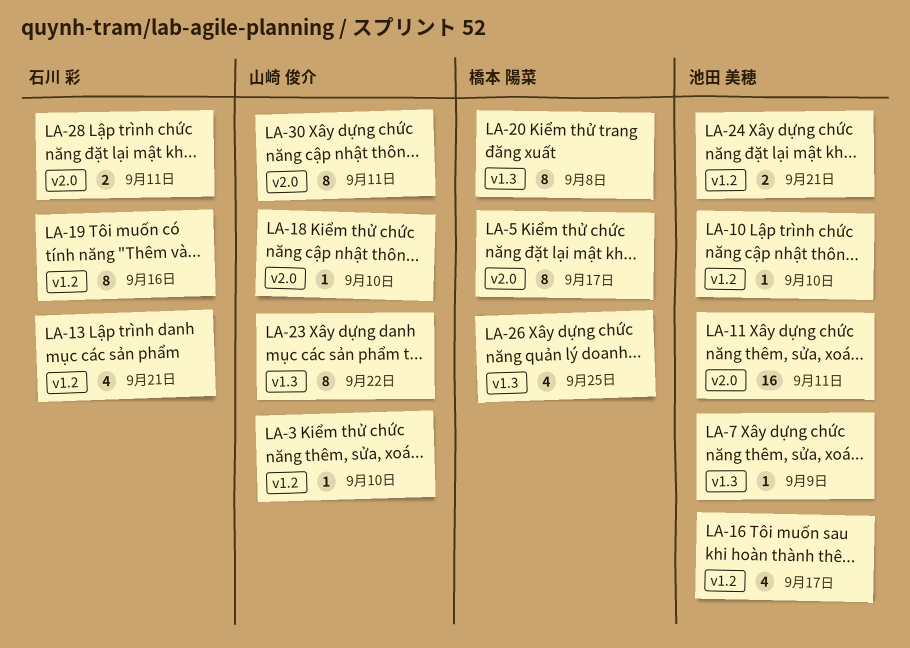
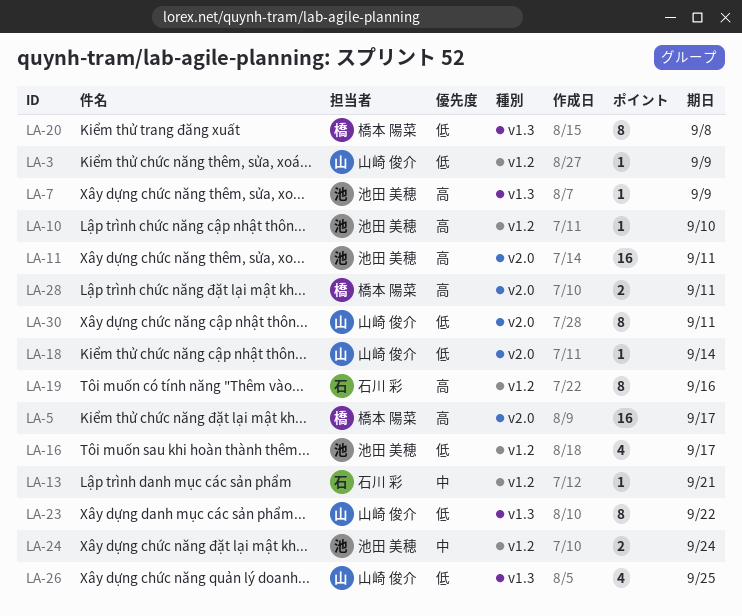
LA-3, due: Sep 10 -> Sep 9
LA-5, estimate: 8 -> 16
LA-13, estimate: 4 -> 1
LA-18, due: Sep 10 -> Sep 14
LA-24, due: Sep 21 -> Sep 24
LA-26, owner: 橋本 陽菜 -> 山崎 俊介
LA-28, owner: 石川 彩 -> 橋本 陽菜

